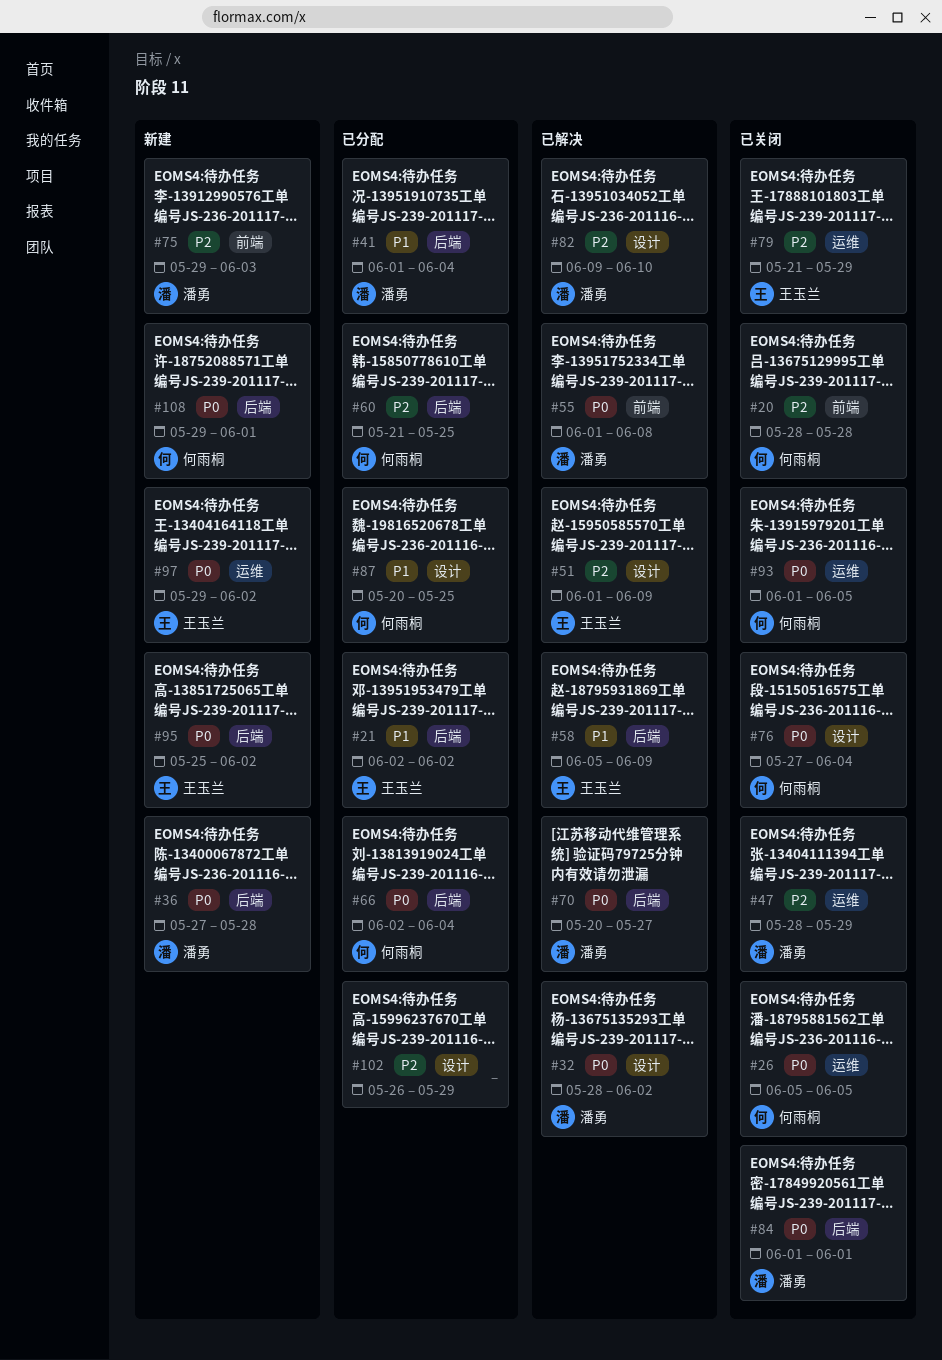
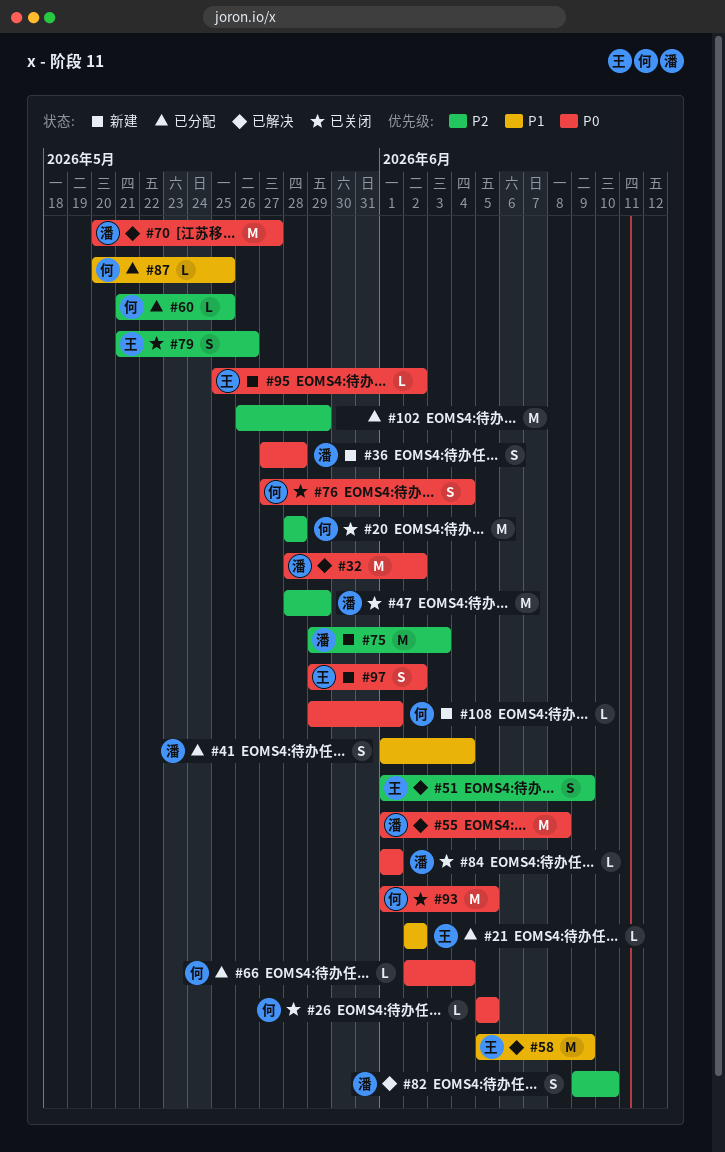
#79, due: May 29 -> May 26

